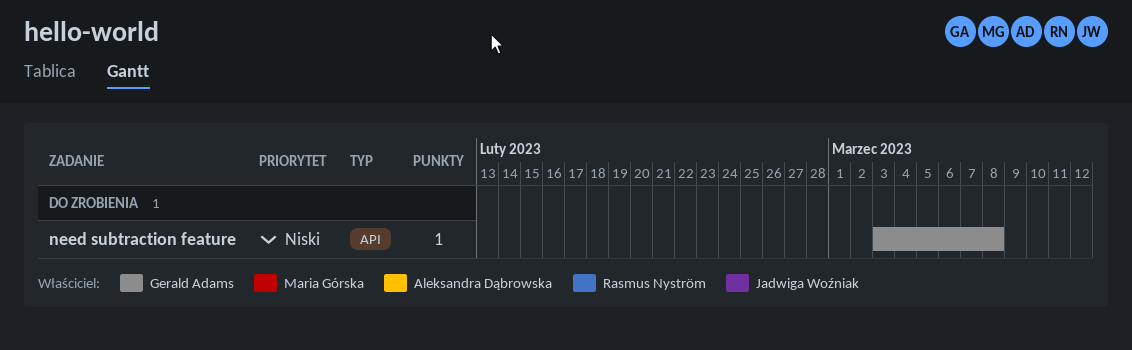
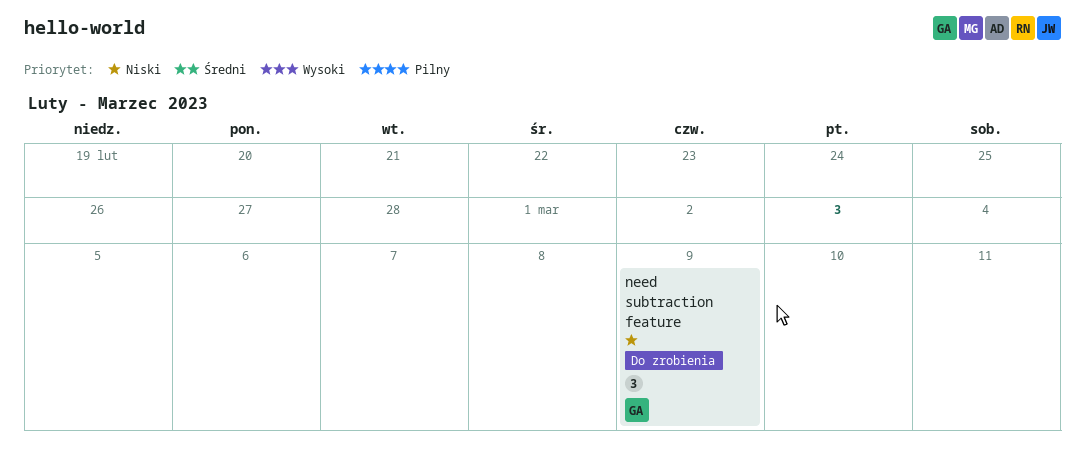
need subtraction feature, estimate: 1 -> 3
need subtraction feature, due: Mar 8 -> Mar 9

